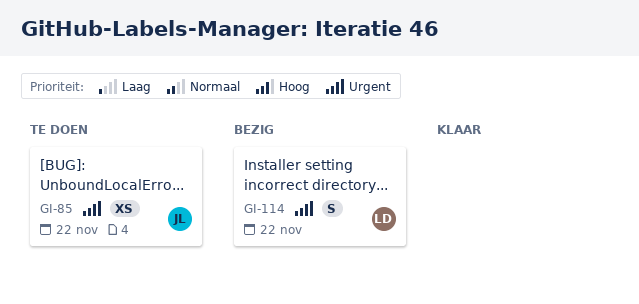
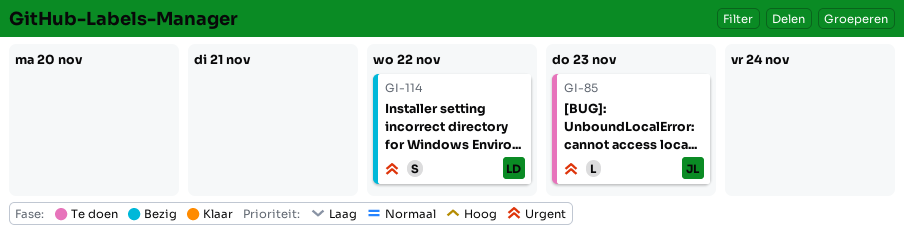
GI-85, estimate: XS -> L
GI-85, due: Nov 22 -> Nov 23

